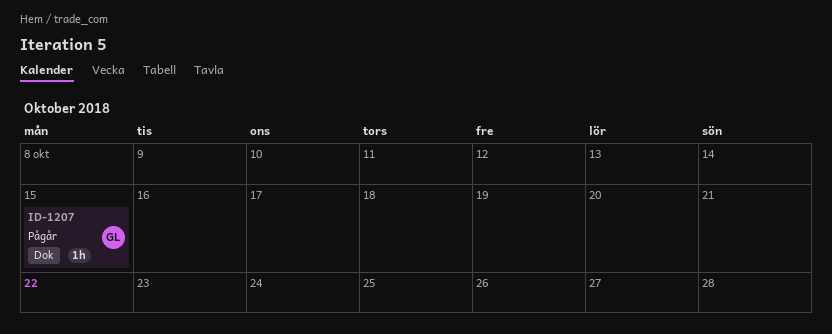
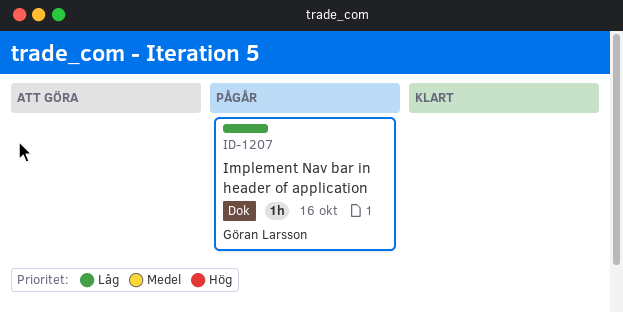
ID-1207, due: Oct 15 -> Oct 16

